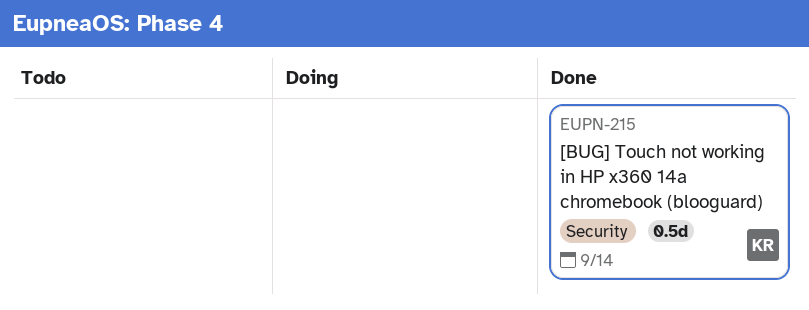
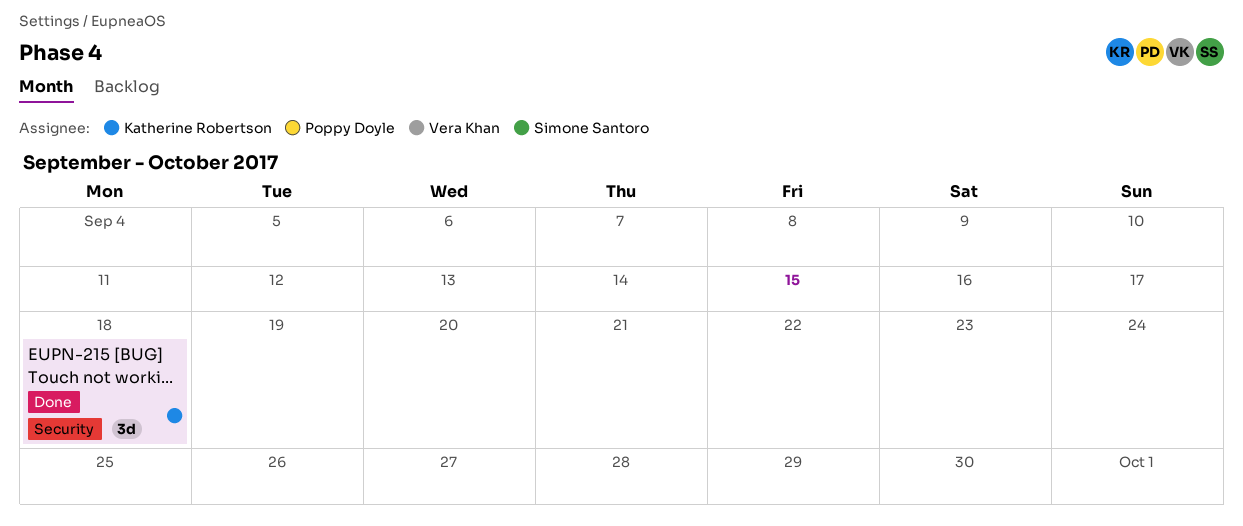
EUPN-215, estimate: 0.5d -> 3d
EUPN-215, due: Sep 14 -> Sep 18

